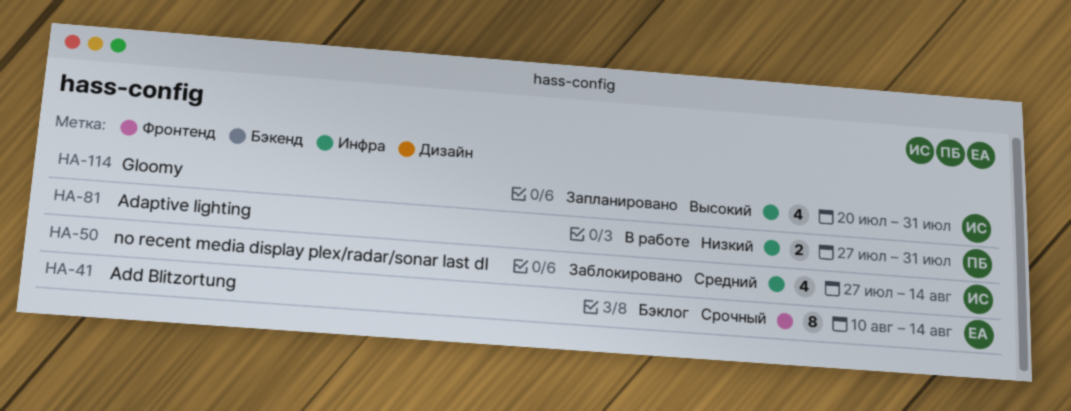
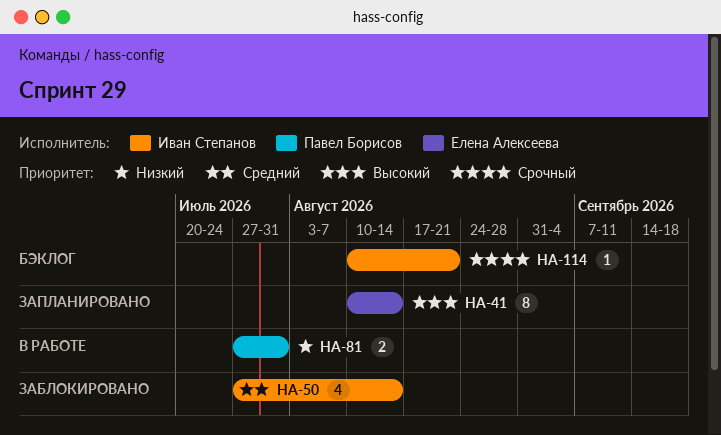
HA-41, status: Бэклог -> Запланировано
HA-41, priority: Срочный -> Высокий
HA-114, status: Запланировано -> Бэклог
HA-114, priority: Высокий -> Срочный
HA-114, estimate: 4 -> 1
HA-114, start: Jul 20 -> Aug 10
HA-114, due: Jul 31 -> Aug 21

